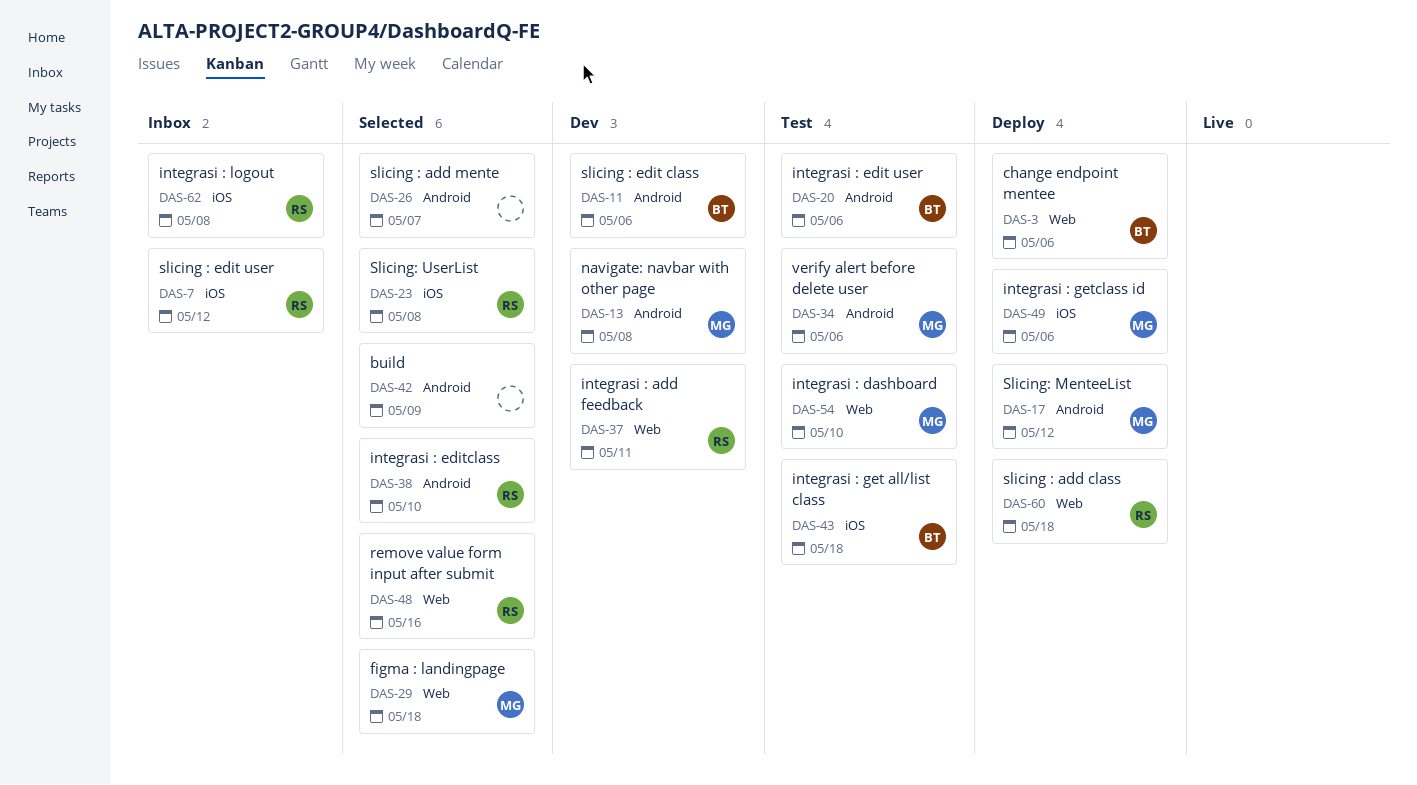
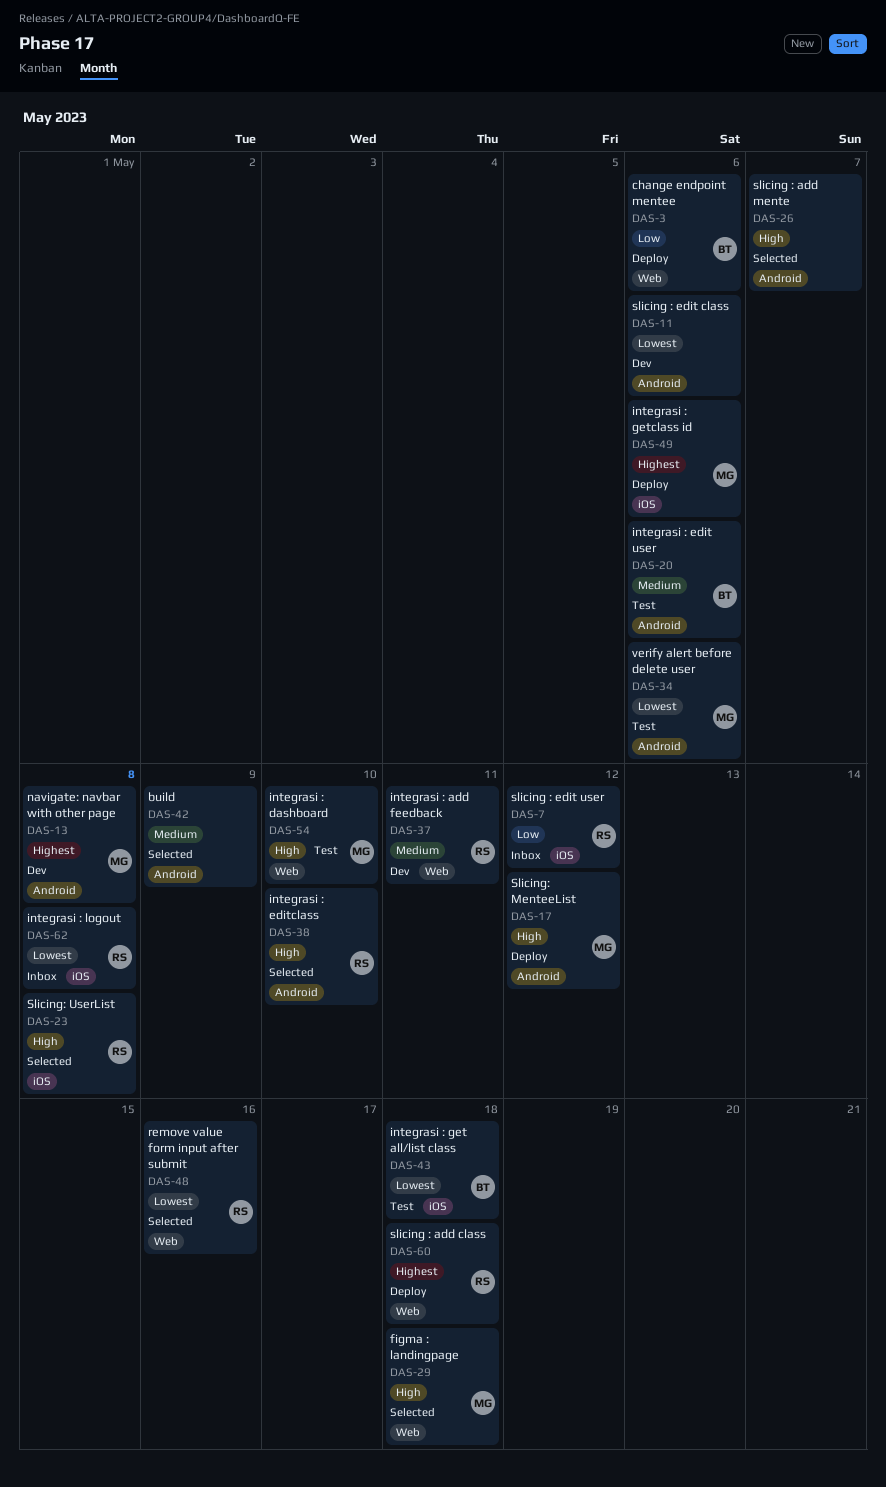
DAS-11, owner: BT -> none

